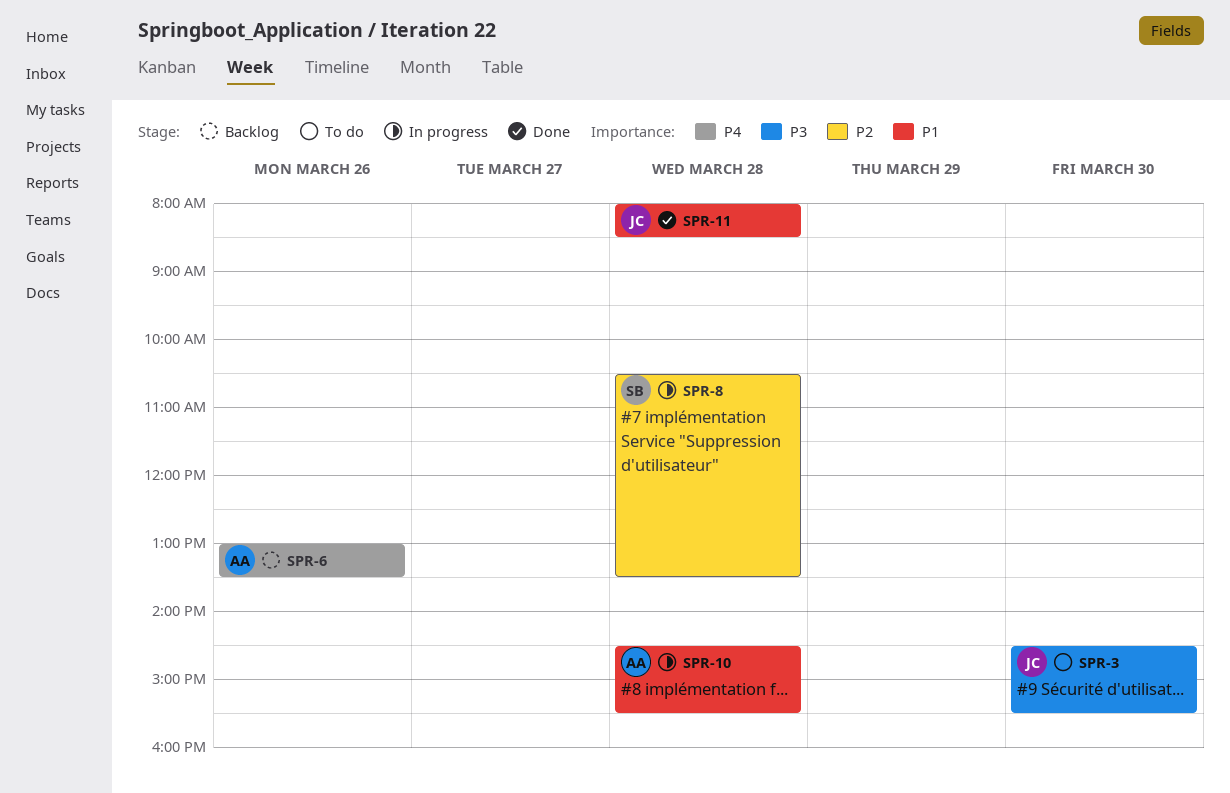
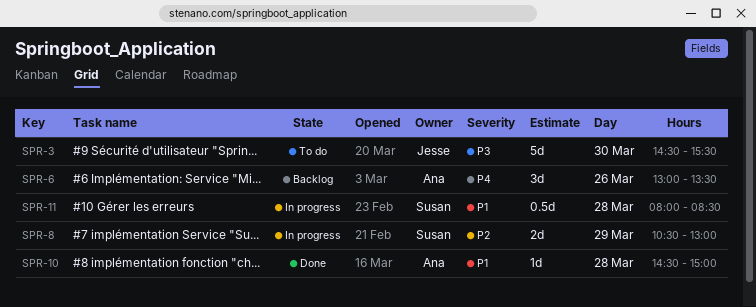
SPR-8, day: Mar 28 -> Mar 29
SPR-8, ends: 13:30 -> 13:00
SPR-10, status: In progress -> Done
SPR-10, ends: 15:30 -> 15:00
SPR-11, status: Done -> In progress
SPR-11, owner: Jesse -> Susan

